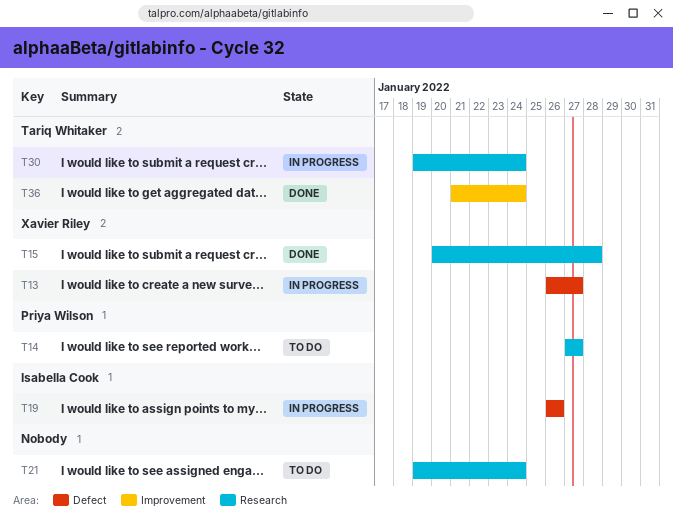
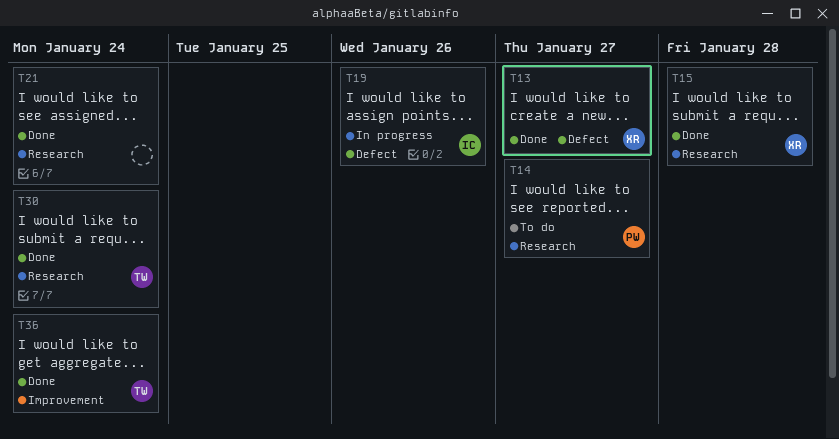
T13, status: In progress -> Done
T21, status: To do -> Done
T30, status: In progress -> Done

